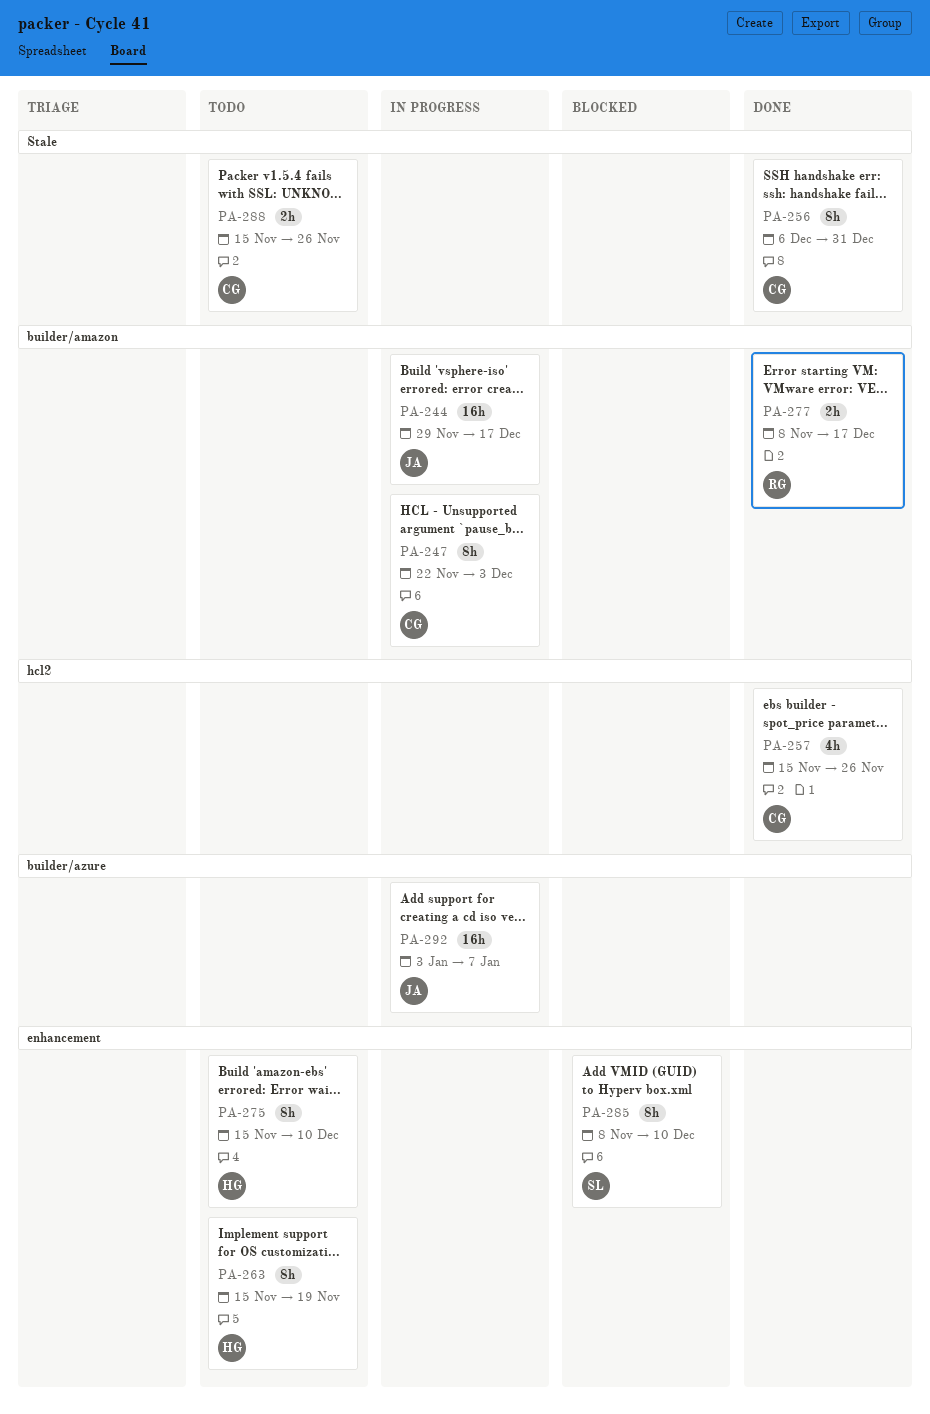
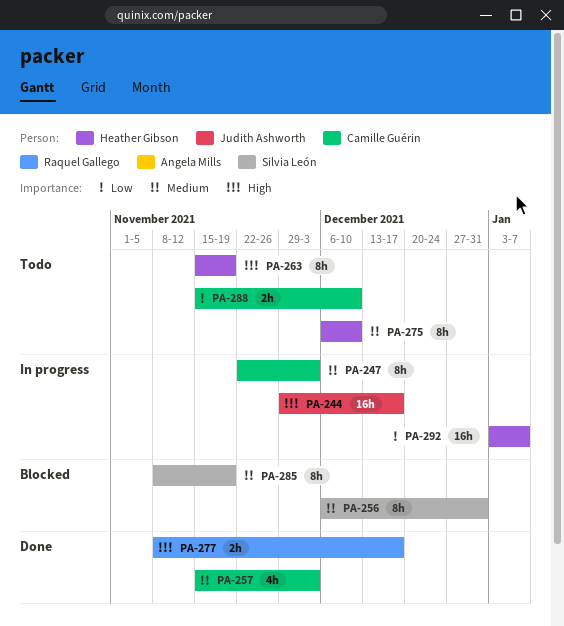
PA-256, status: Done -> Blocked
PA-256, owner: Camille Guérin -> Silvia León
PA-257, due: Nov 26 -> Dec 3
PA-275, start: Nov 15 -> Dec 6
PA-285, due: Dec 10 -> Nov 19
PA-288, due: Nov 26 -> Dec 10
PA-292, owner: Judith Ashworth -> Heather Gibson

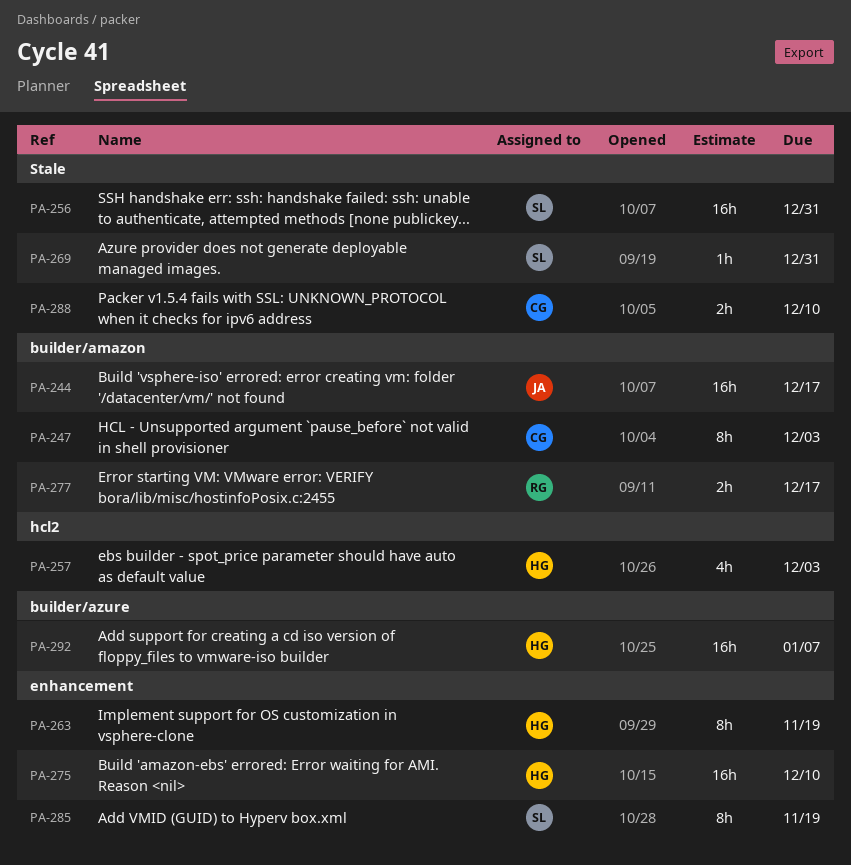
PA-256, estimate: 8h -> 16h
PA-257, owner: Camille Guérin -> Heather Gibson
PA-269: none -> present
PA-275, estimate: 8h -> 16h

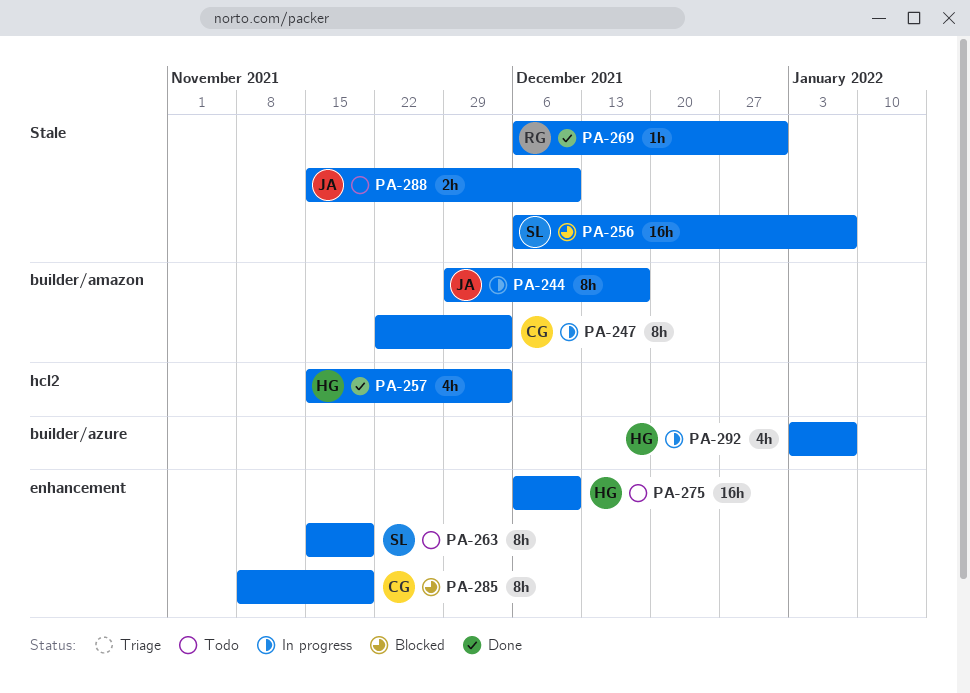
PA-244, estimate: 16h -> 8h
PA-256, due: Dec 31 -> Jan 7
PA-263, owner: HG -> SL
PA-269, owner: SL -> RG
PA-277: present -> none
PA-285, owner: SL -> CG
PA-288, owner: CG -> JA
PA-292, estimate: 16h -> 4h

